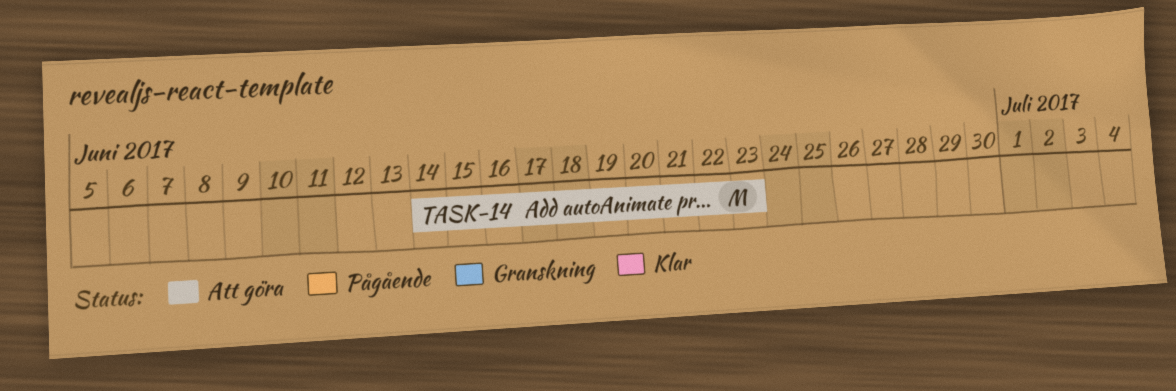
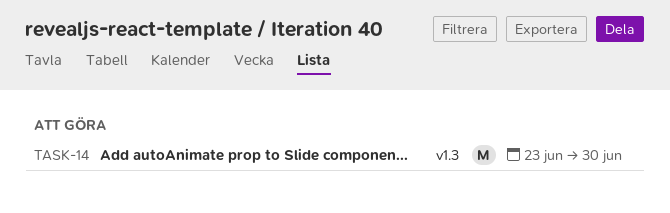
TASK-14, start: Jun 14 -> Jun 23
TASK-14, due: Jun 23 -> Jun 30

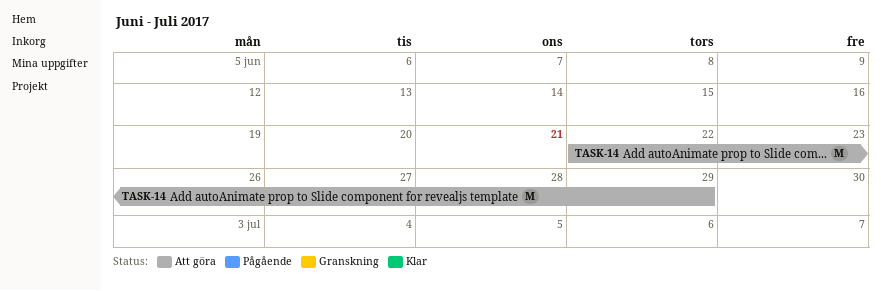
TASK-14, start: Jun 23 -> Jun 22
TASK-14, due: Jun 30 -> Jun 29

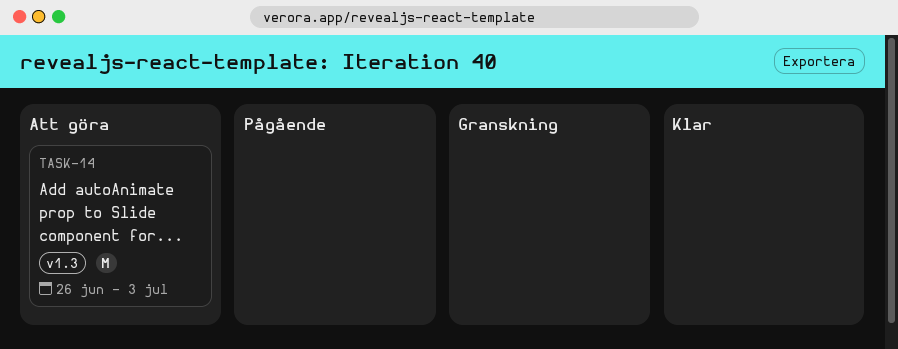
TASK-14, start: Jun 22 -> Jun 26
TASK-14, due: Jun 29 -> Jul 3

